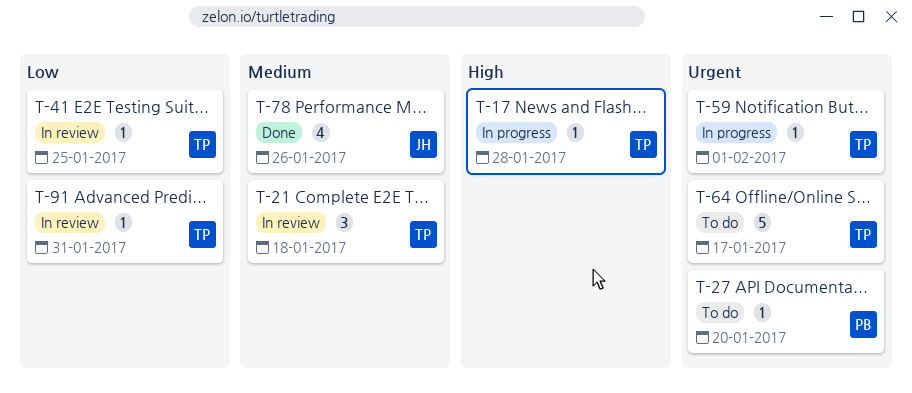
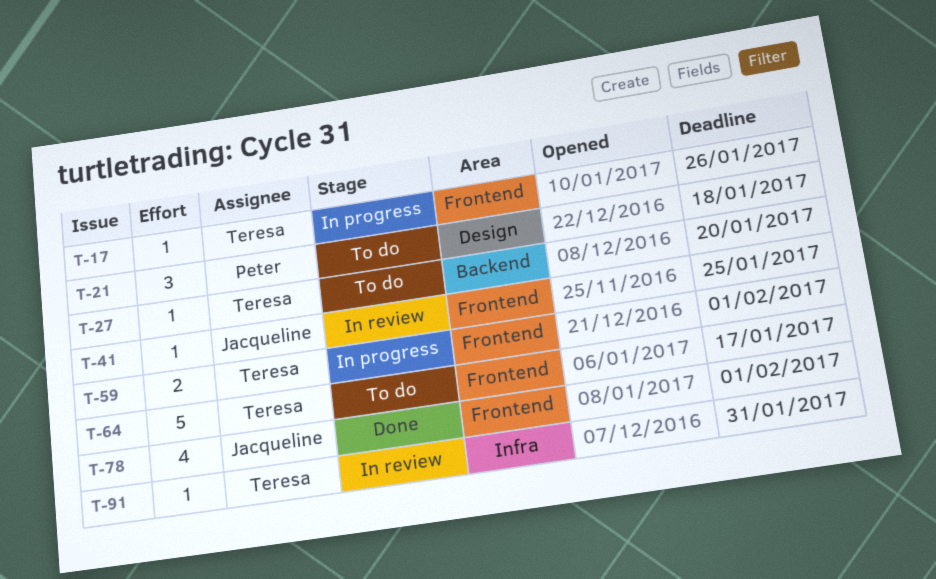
T-17, due: Jan 28 -> Jan 26
T-21, status: In review -> To do
T-21, owner: Teresa -> Peter
T-27, owner: Peter -> Teresa
T-41, owner: Teresa -> Jacqueline
T-59, estimate: 1 -> 2
T-78, due: Jan 26 -> Feb 1

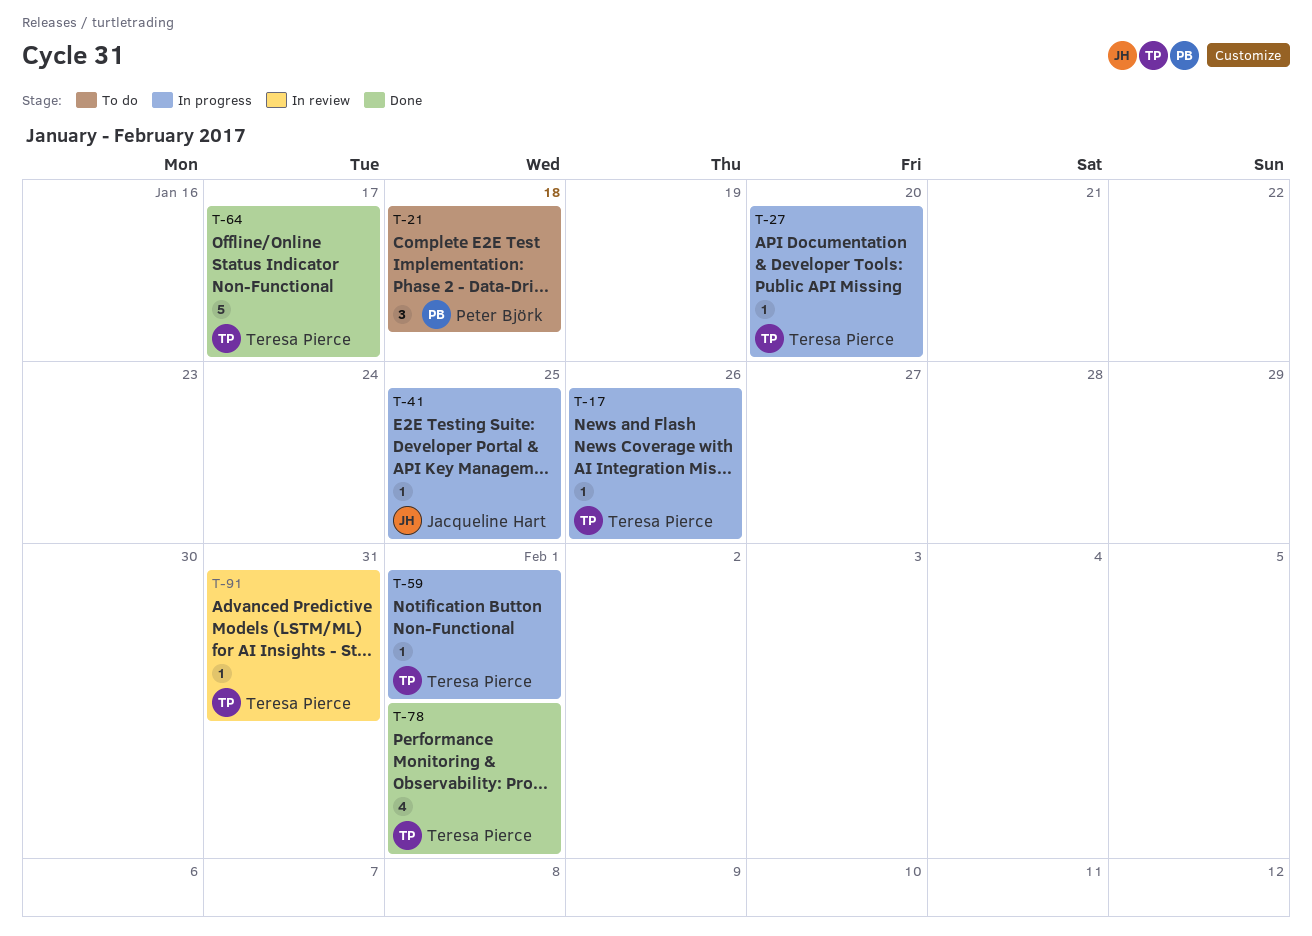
T-27, status: To do -> In progress
T-41, status: In review -> In progress
T-59, estimate: 2 -> 1
T-64, status: To do -> Done
T-78, owner: Jacqueline Hart -> Teresa Pierce

